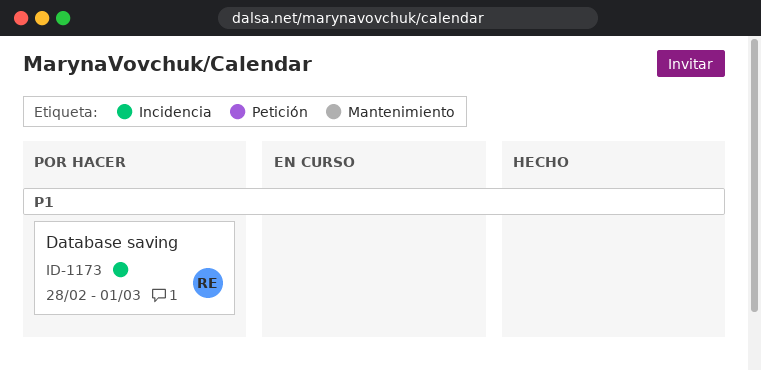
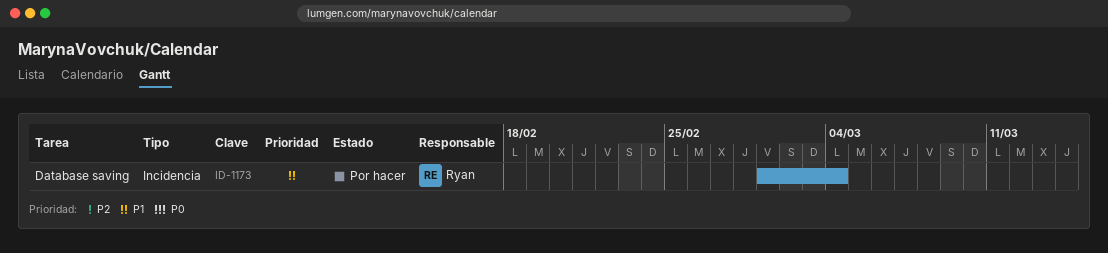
ID-1173, start: Feb 28 -> Mar 1
ID-1173, due: Mar 1 -> Mar 4

